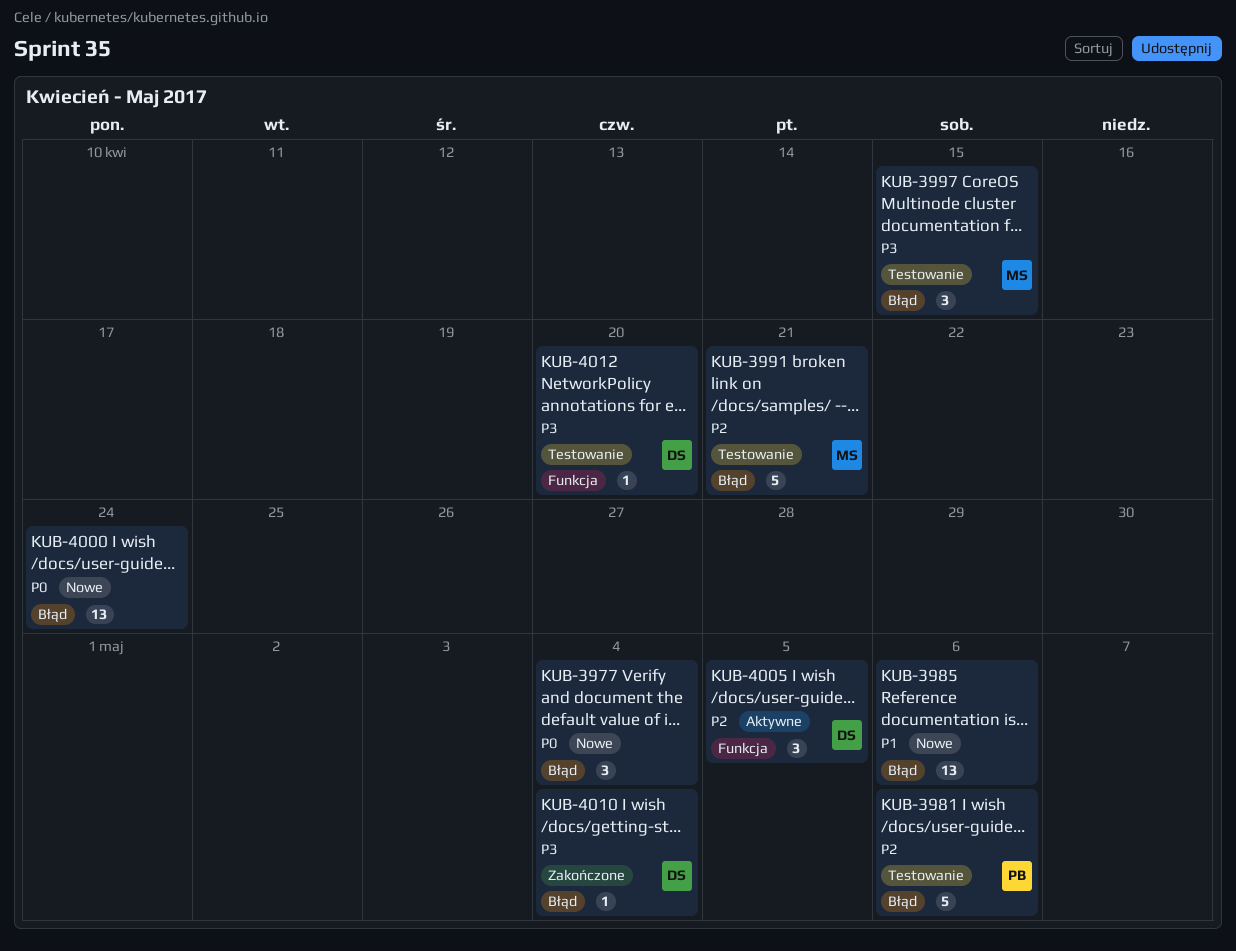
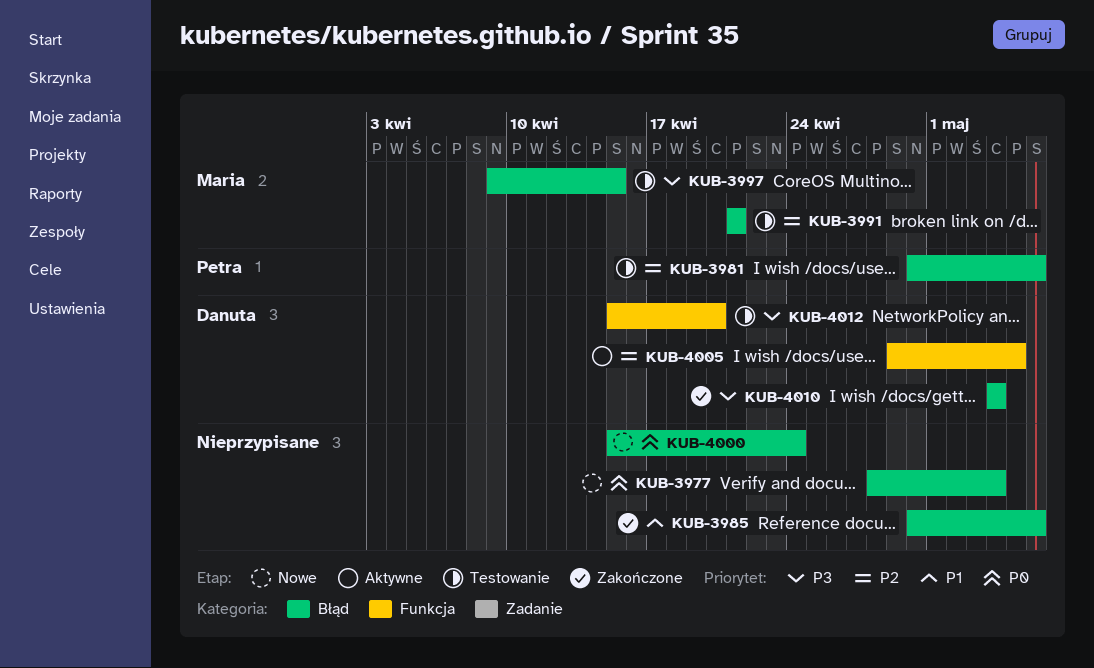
KUB-3985, status: Nowe -> Zakończone

